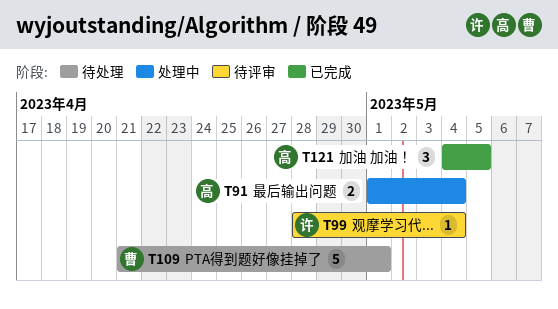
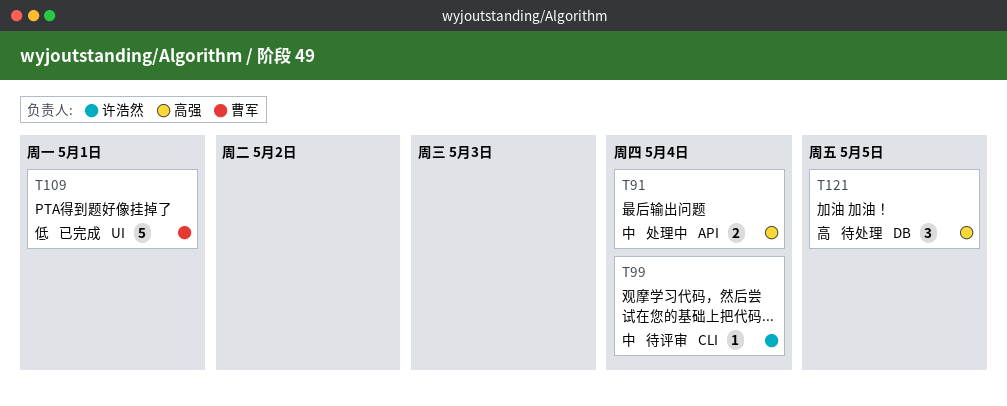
T109, status: 待处理 -> 已完成
T121, status: 已完成 -> 待处理

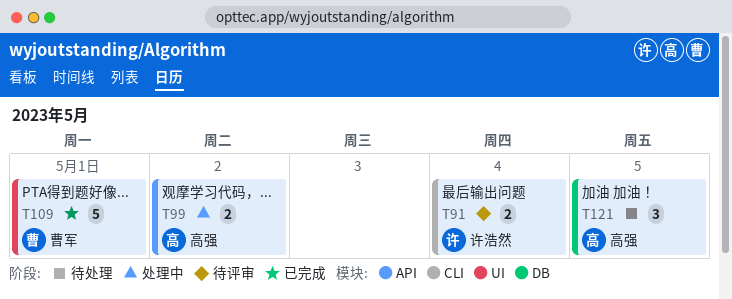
T91, status: 处理中 -> 待评审
T91, owner: 高强 -> 许浩然
T91, label: API -> CLI
T99, status: 待评审 -> 处理中
T99, owner: 许浩然 -> 高强
T99, label: CLI -> API
T99, estimate: 1 -> 2
T99, due: May 4 -> May 2

